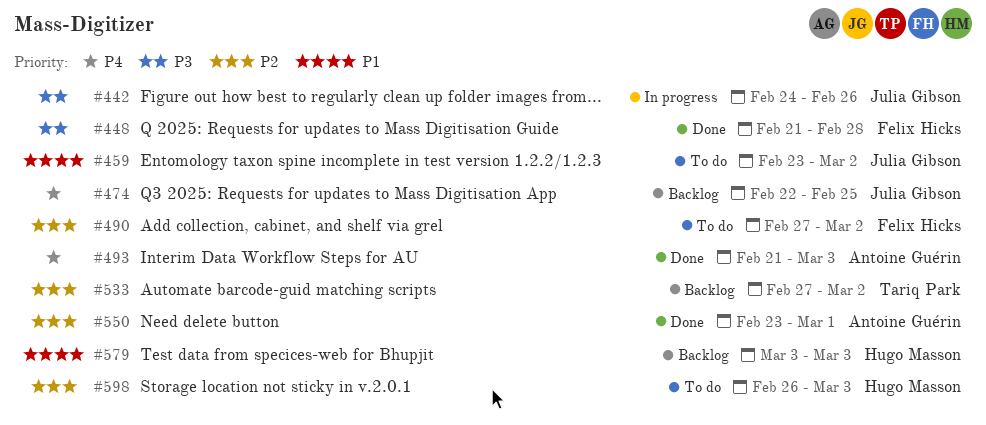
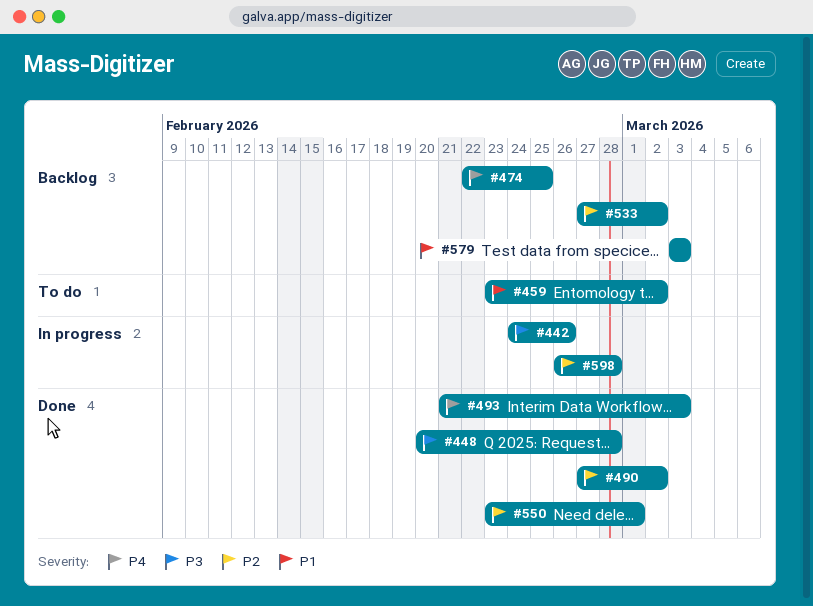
#448, start: Feb 21 -> Feb 20
#490, status: To do -> Done
#598, status: To do -> In progress
#598, due: Mar 3 -> Feb 28

